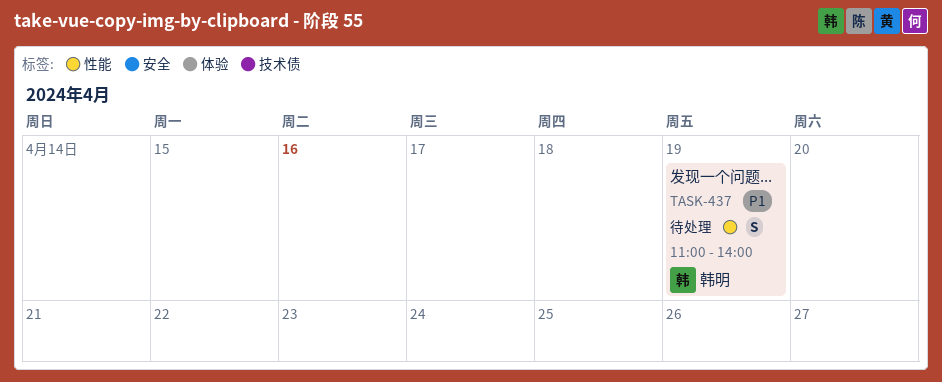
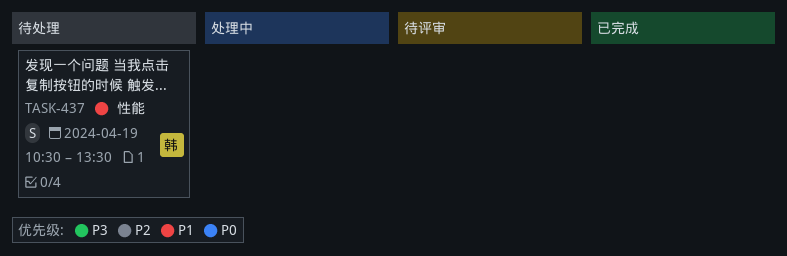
TASK-437, begins: 11:00 -> 10:30
TASK-437, ends: 14:00 -> 13:30

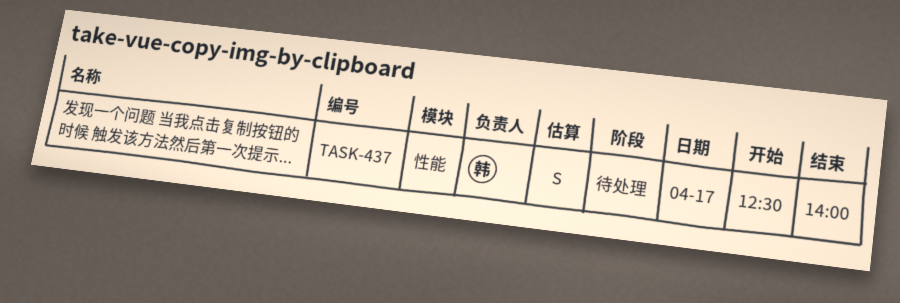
TASK-437, day: Apr 19 -> Apr 17
TASK-437, begins: 10:30 -> 12:30
TASK-437, ends: 13:30 -> 14:00

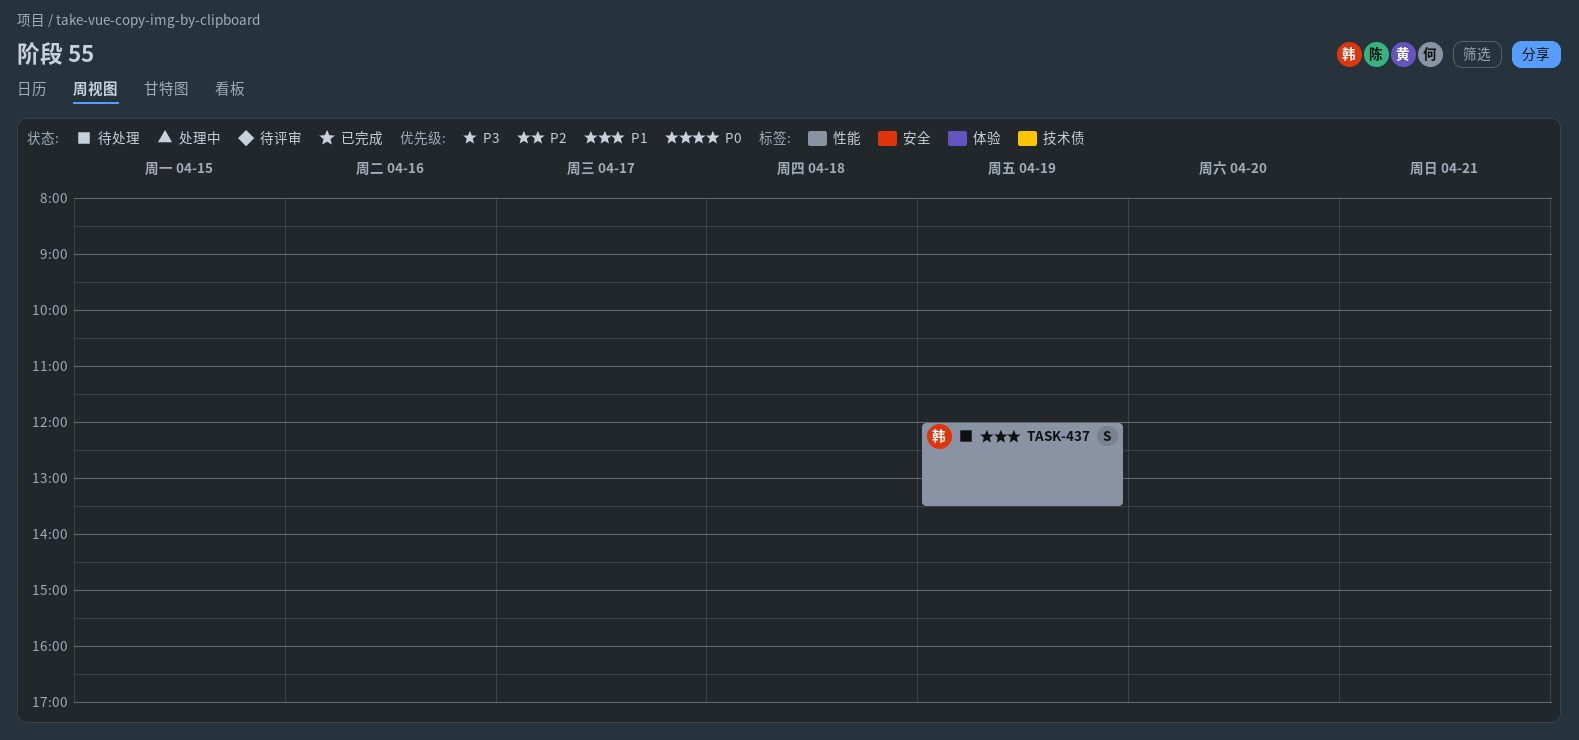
TASK-437, day: Apr 17 -> Apr 19
TASK-437, begins: 12:30 -> 12:00
TASK-437, ends: 14:00 -> 13:30

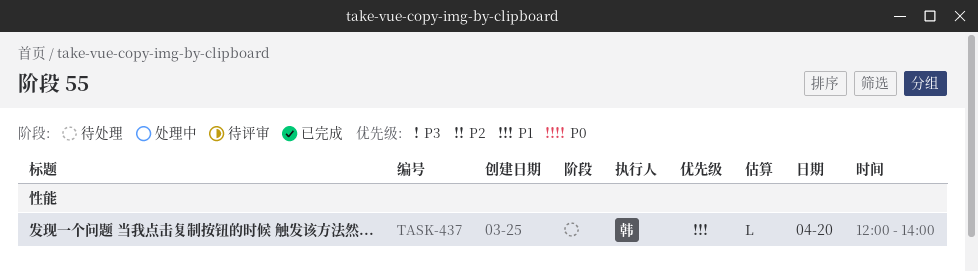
TASK-437, estimate: S -> L
TASK-437, day: Apr 19 -> Apr 20
TASK-437, ends: 13:30 -> 14:00

